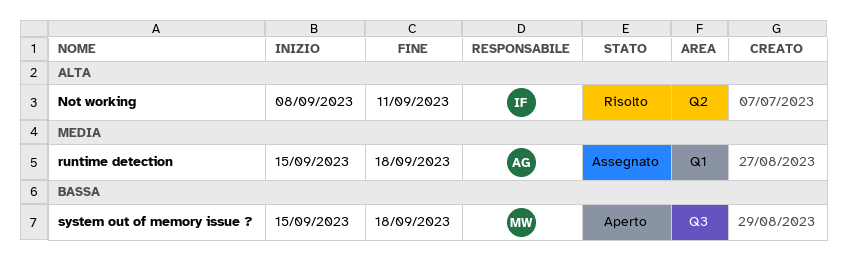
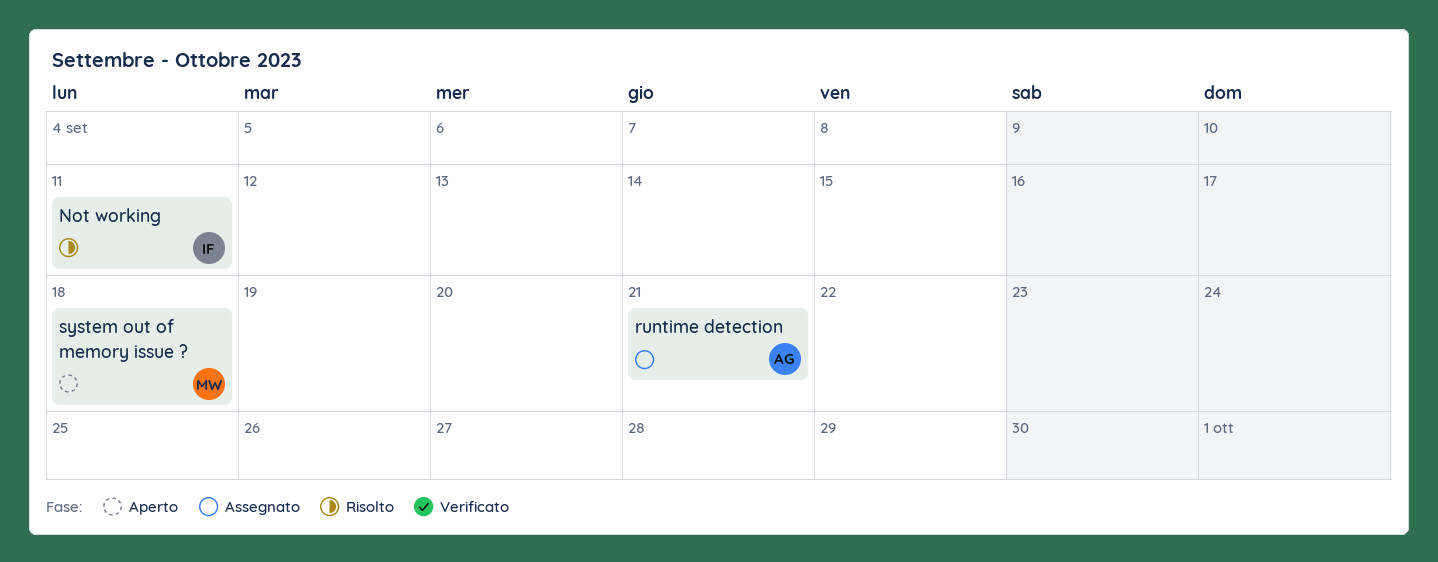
runtime detection, due: Sep 18 -> Sep 21

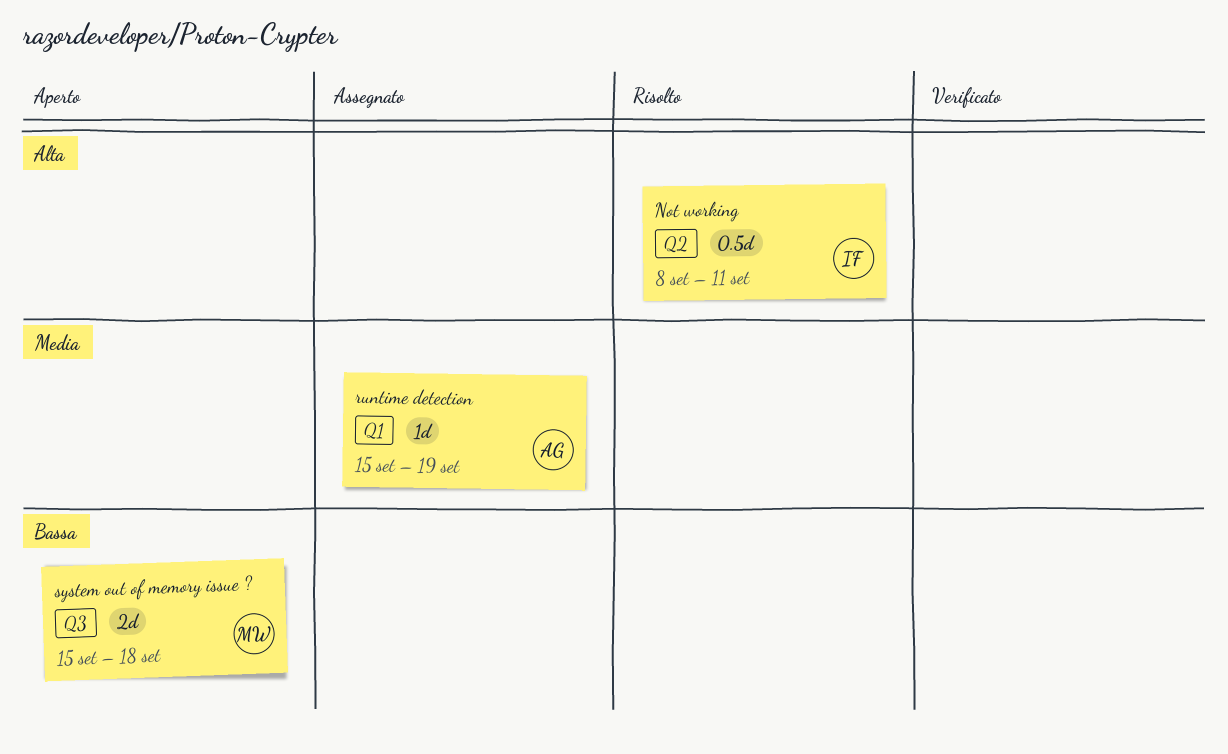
runtime detection, due: Sep 21 -> Sep 19

